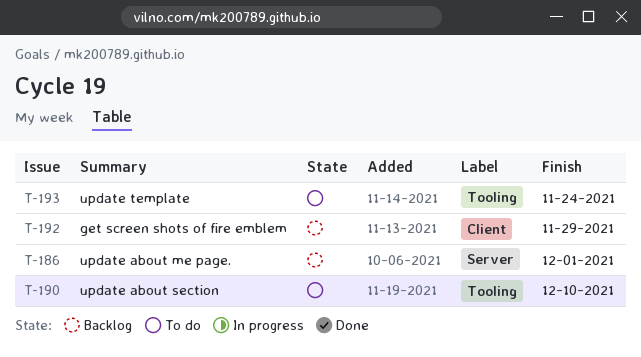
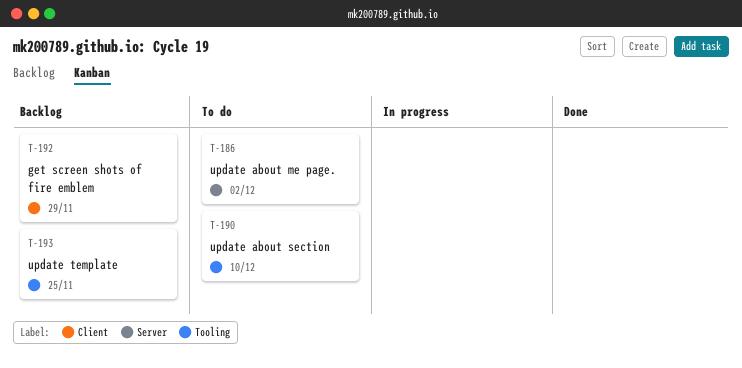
T-186, status: Backlog -> To do
T-186, due: Dec 1 -> Dec 2
T-193, status: To do -> Backlog
T-193, due: Nov 24 -> Nov 25

